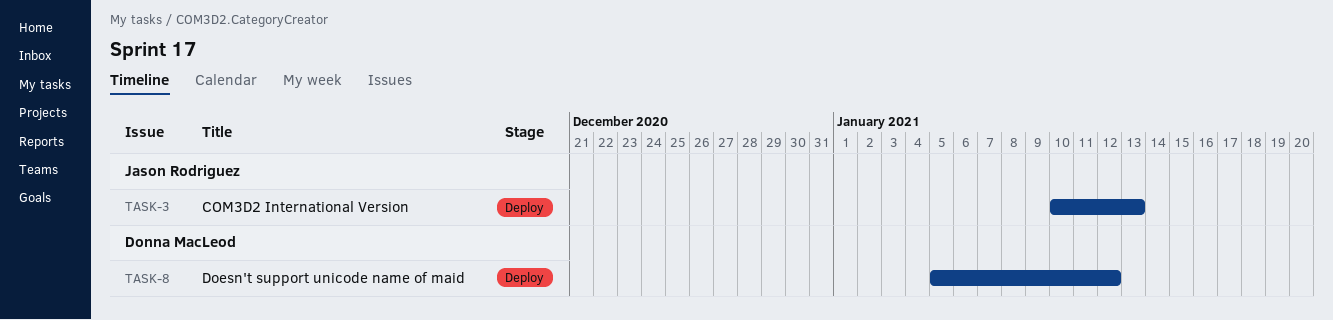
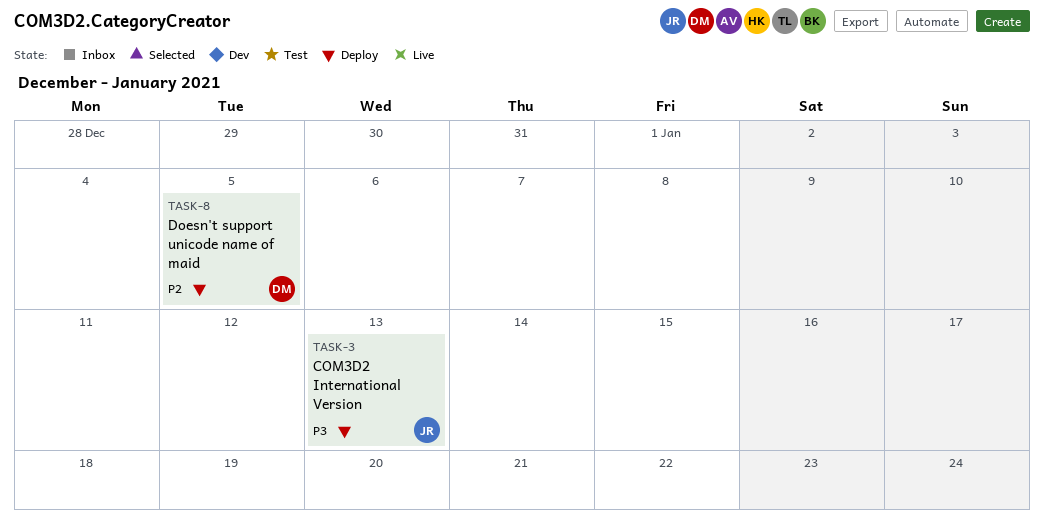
TASK-8, due: Jan 12 -> Jan 5

